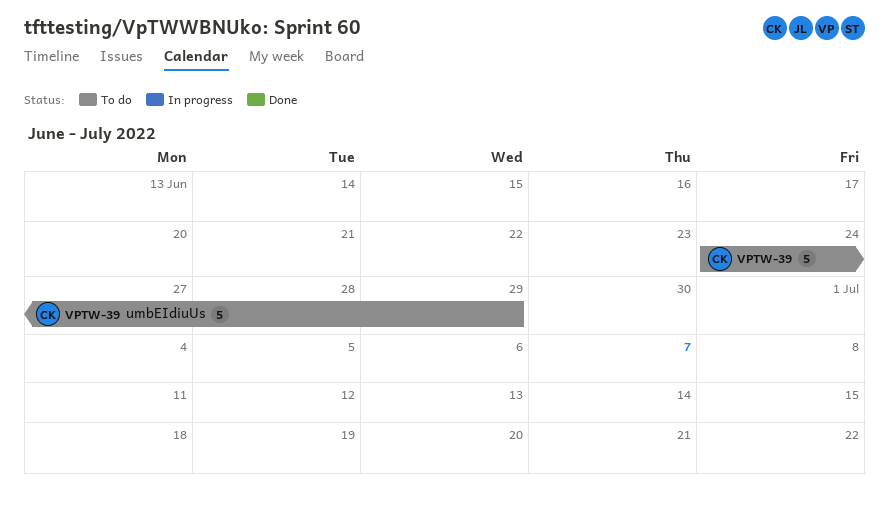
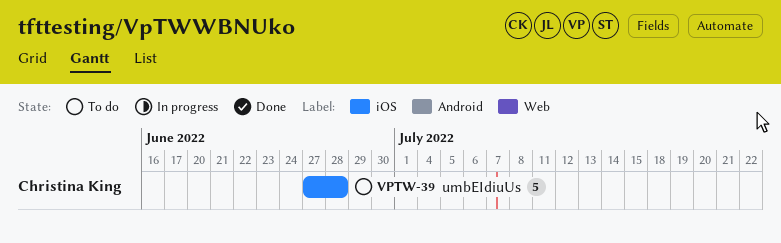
VPTW-39, start: Jun 24 -> Jun 27
VPTW-39, due: Jun 29 -> Jun 28

